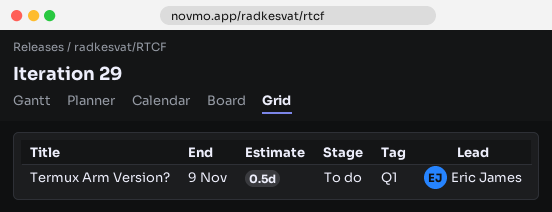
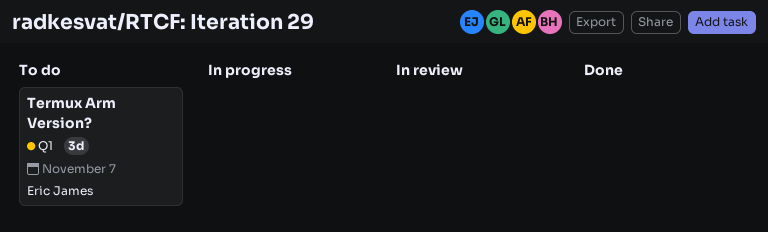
Termux Arm Version?, estimate: 0.5d -> 3d
Termux Arm Version?, due: Nov 9 -> Nov 7

